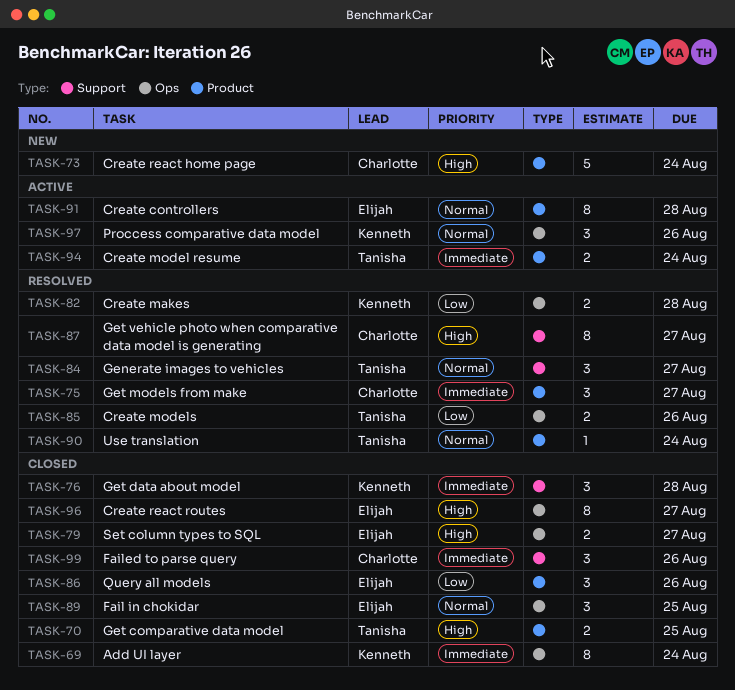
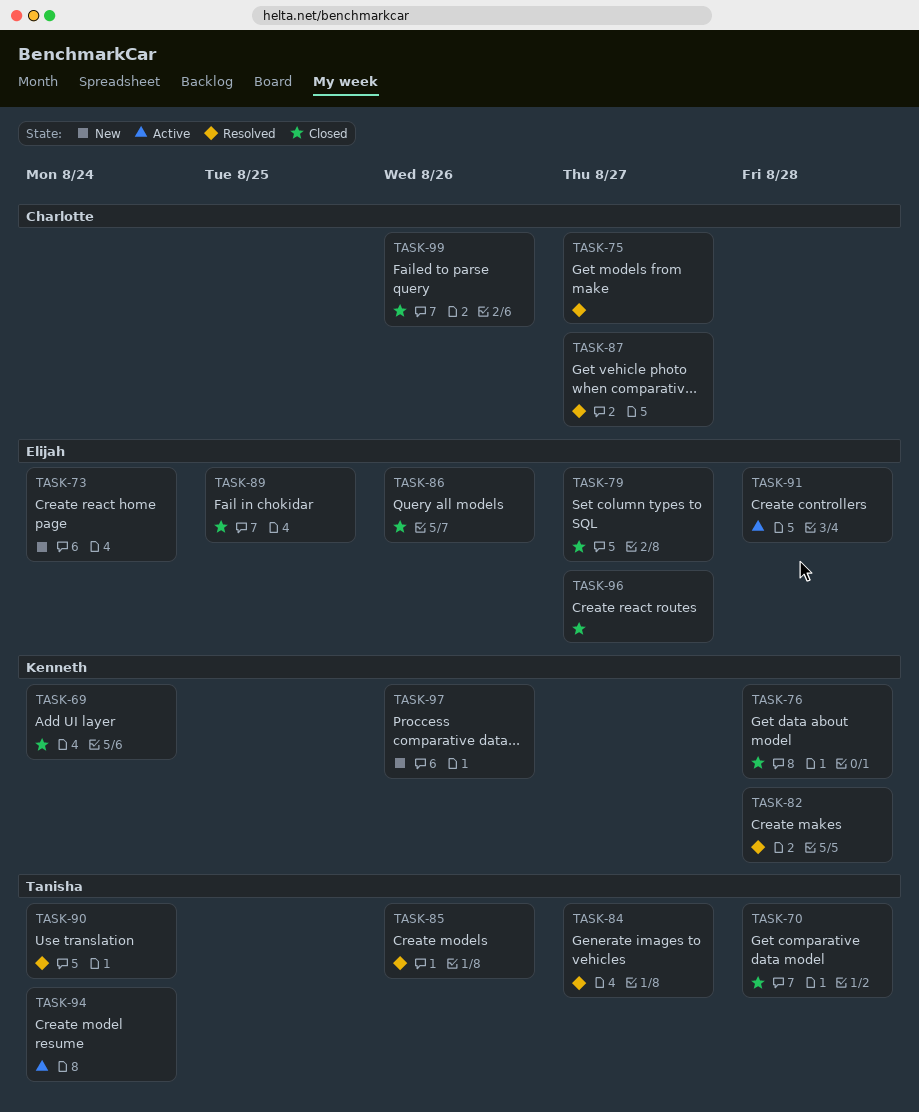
TASK-70, due: Aug 25 -> Aug 28
TASK-73, owner: Charlotte -> Elijah
TASK-97, status: Active -> New

